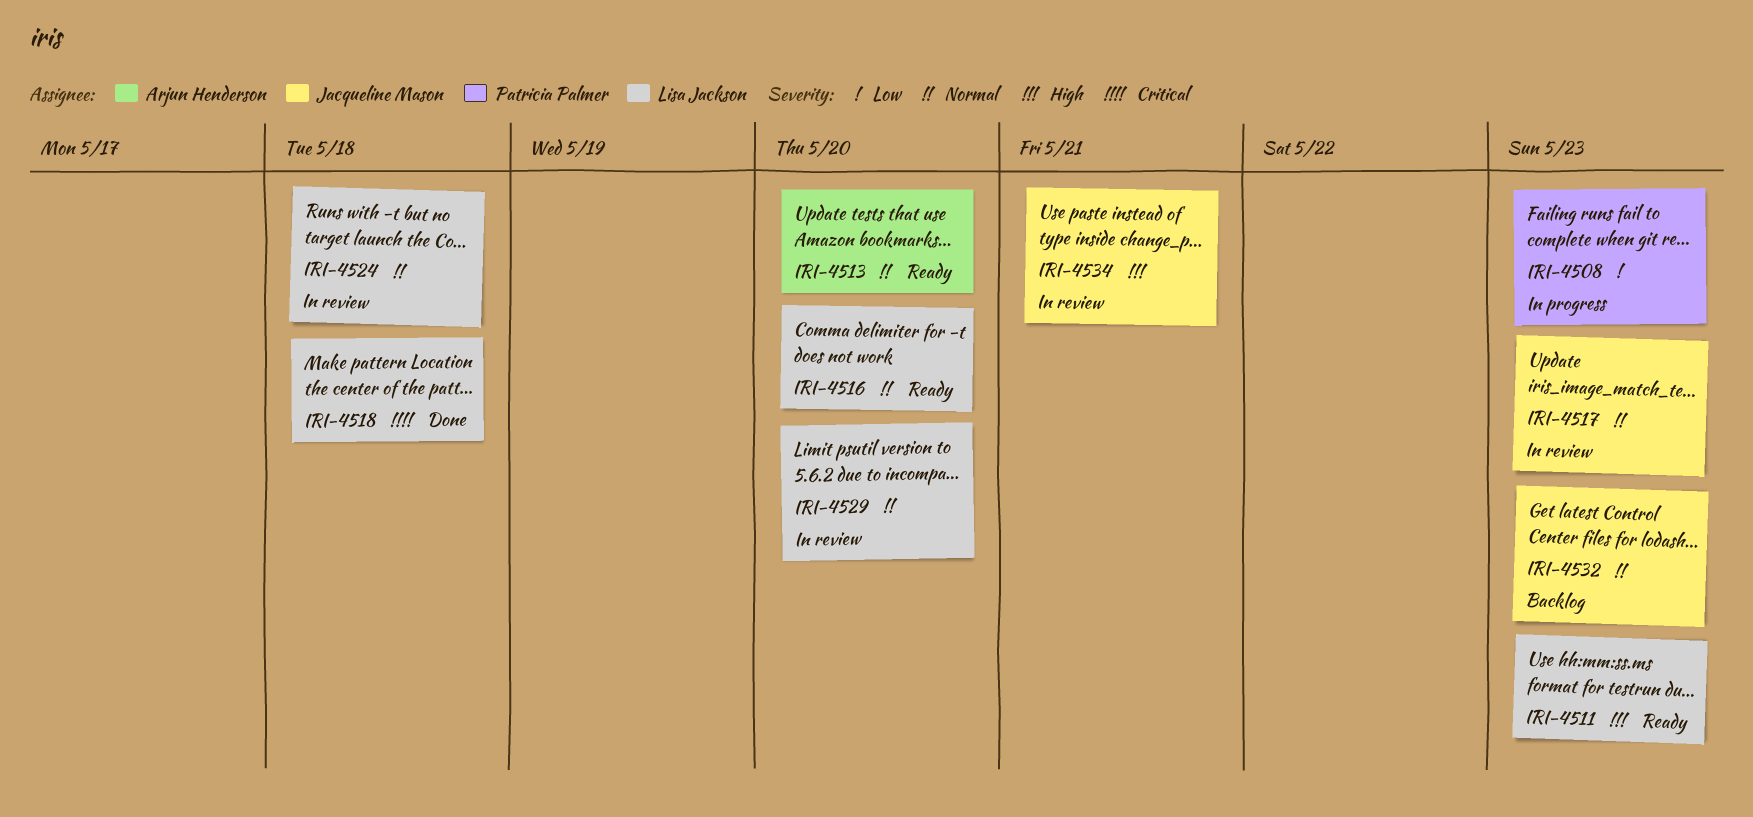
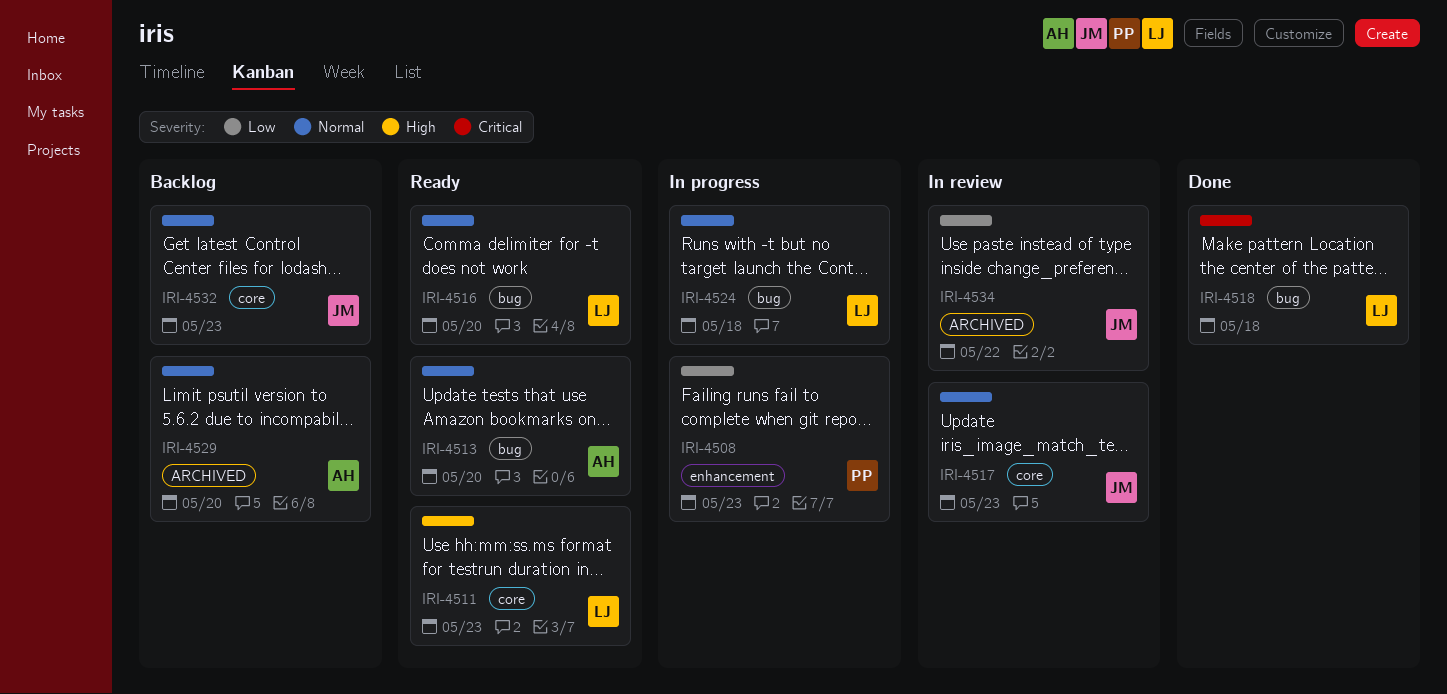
IRI-4524, status: In review -> In progress
IRI-4529, status: In review -> Backlog
IRI-4529, owner: Lisa Jackson -> Arjun Henderson
IRI-4534, priority: High -> Low
IRI-4534, due: May 21 -> May 22

